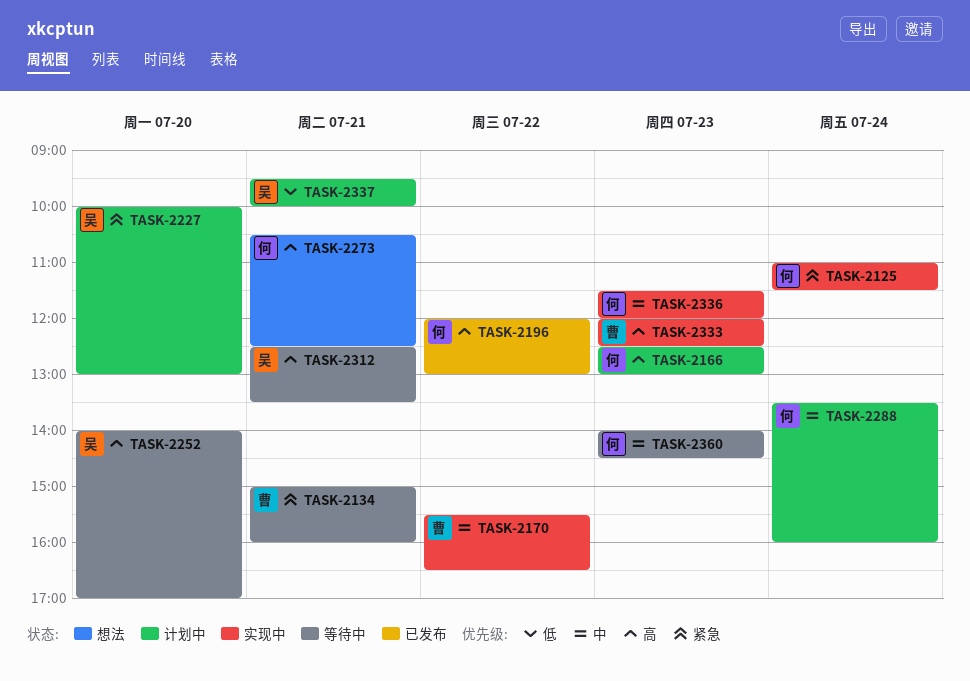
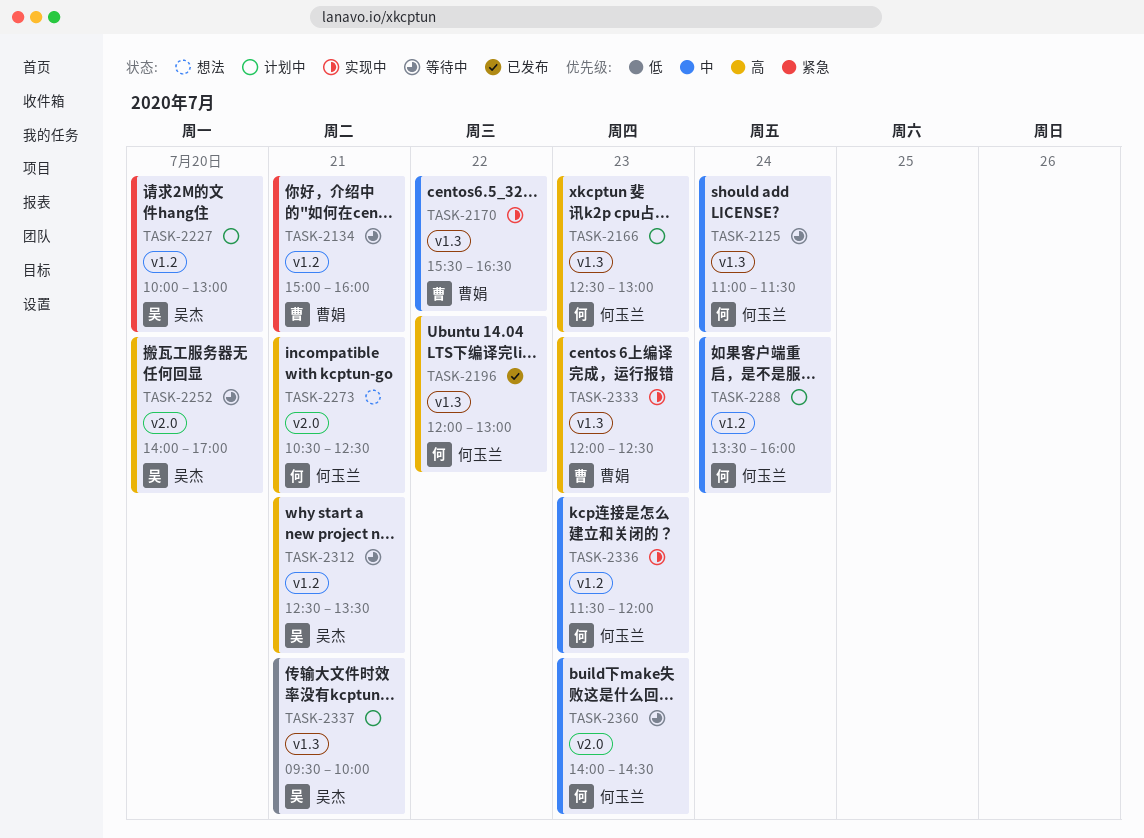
TASK-2125, status: 实现中 -> 等待中
TASK-2125, priority: 紧急 -> 中

